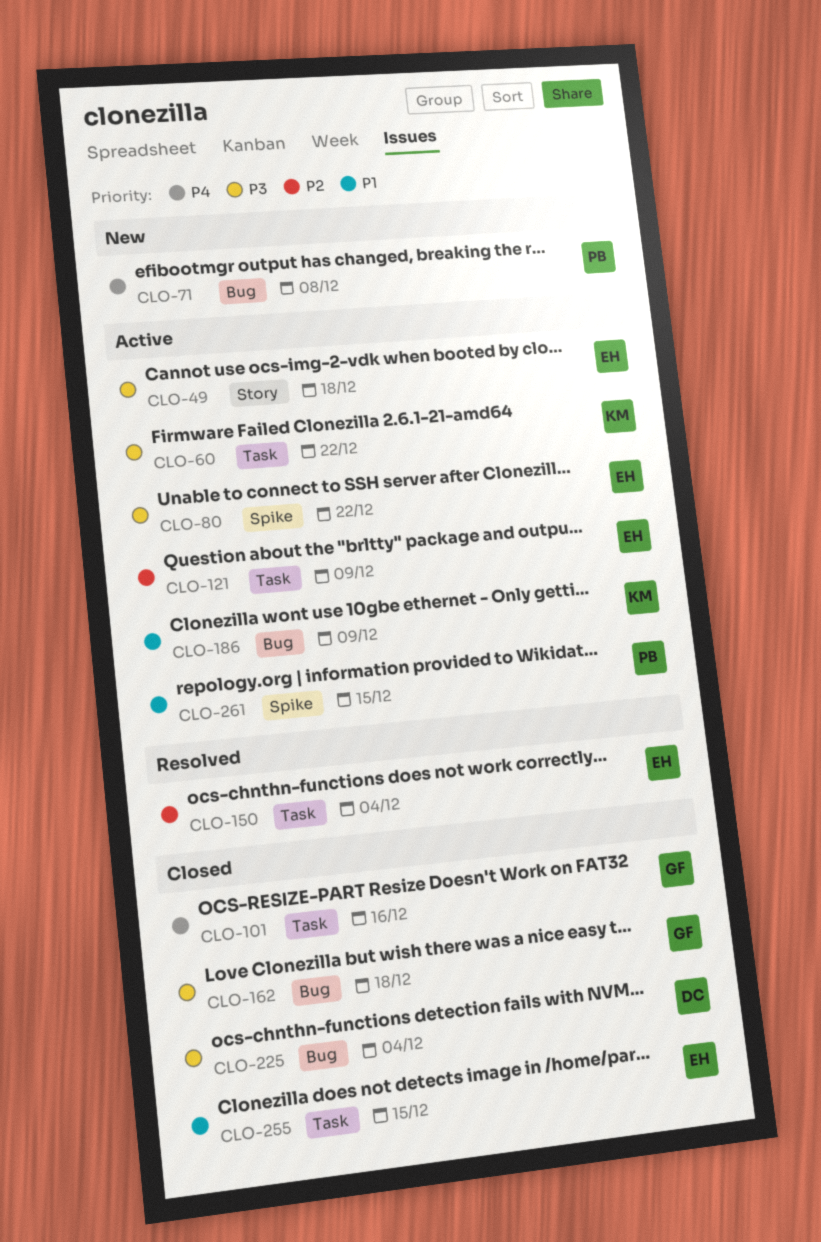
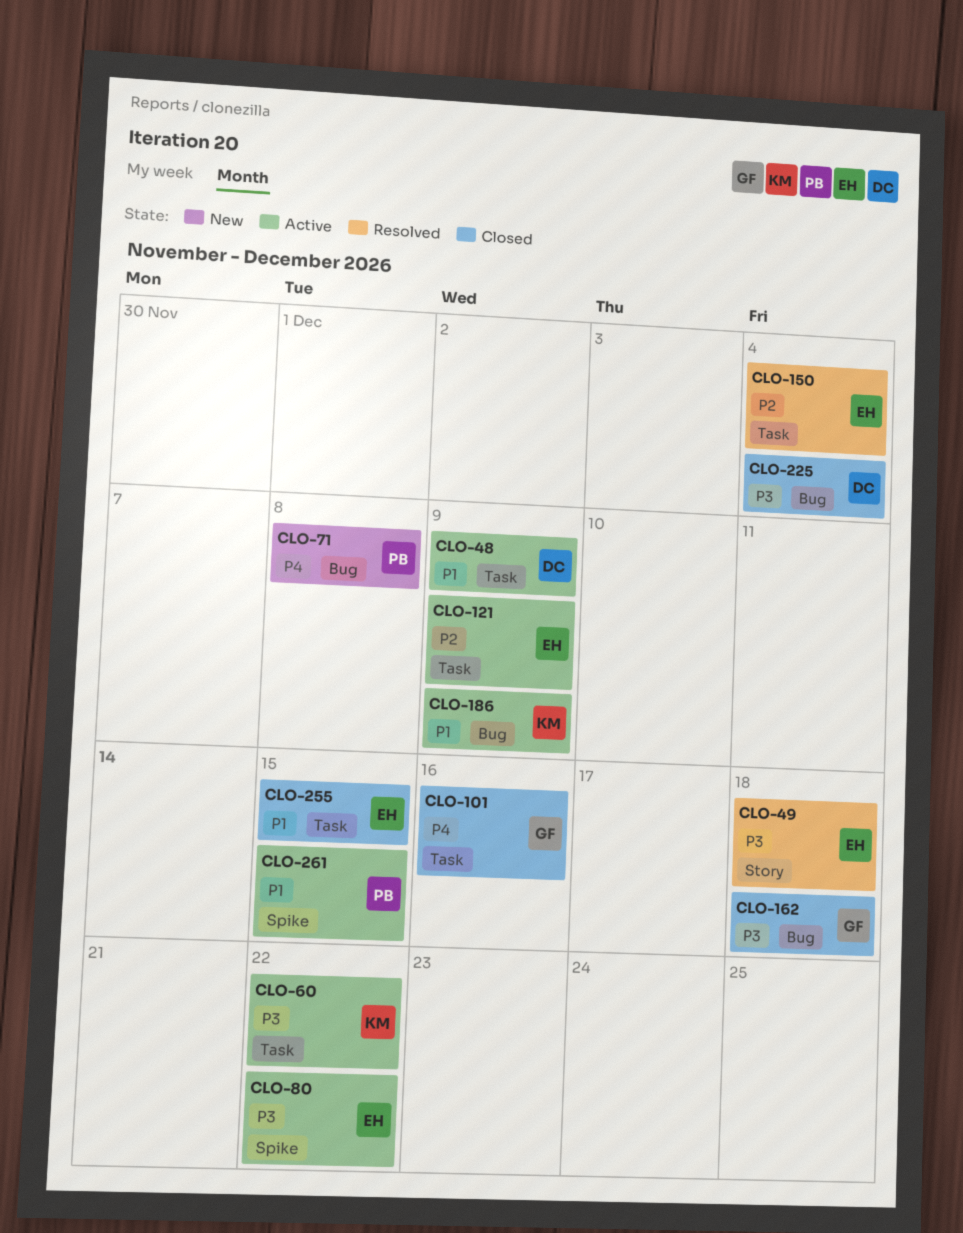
CLO-48: none -> present
CLO-49, status: Active -> Resolved

